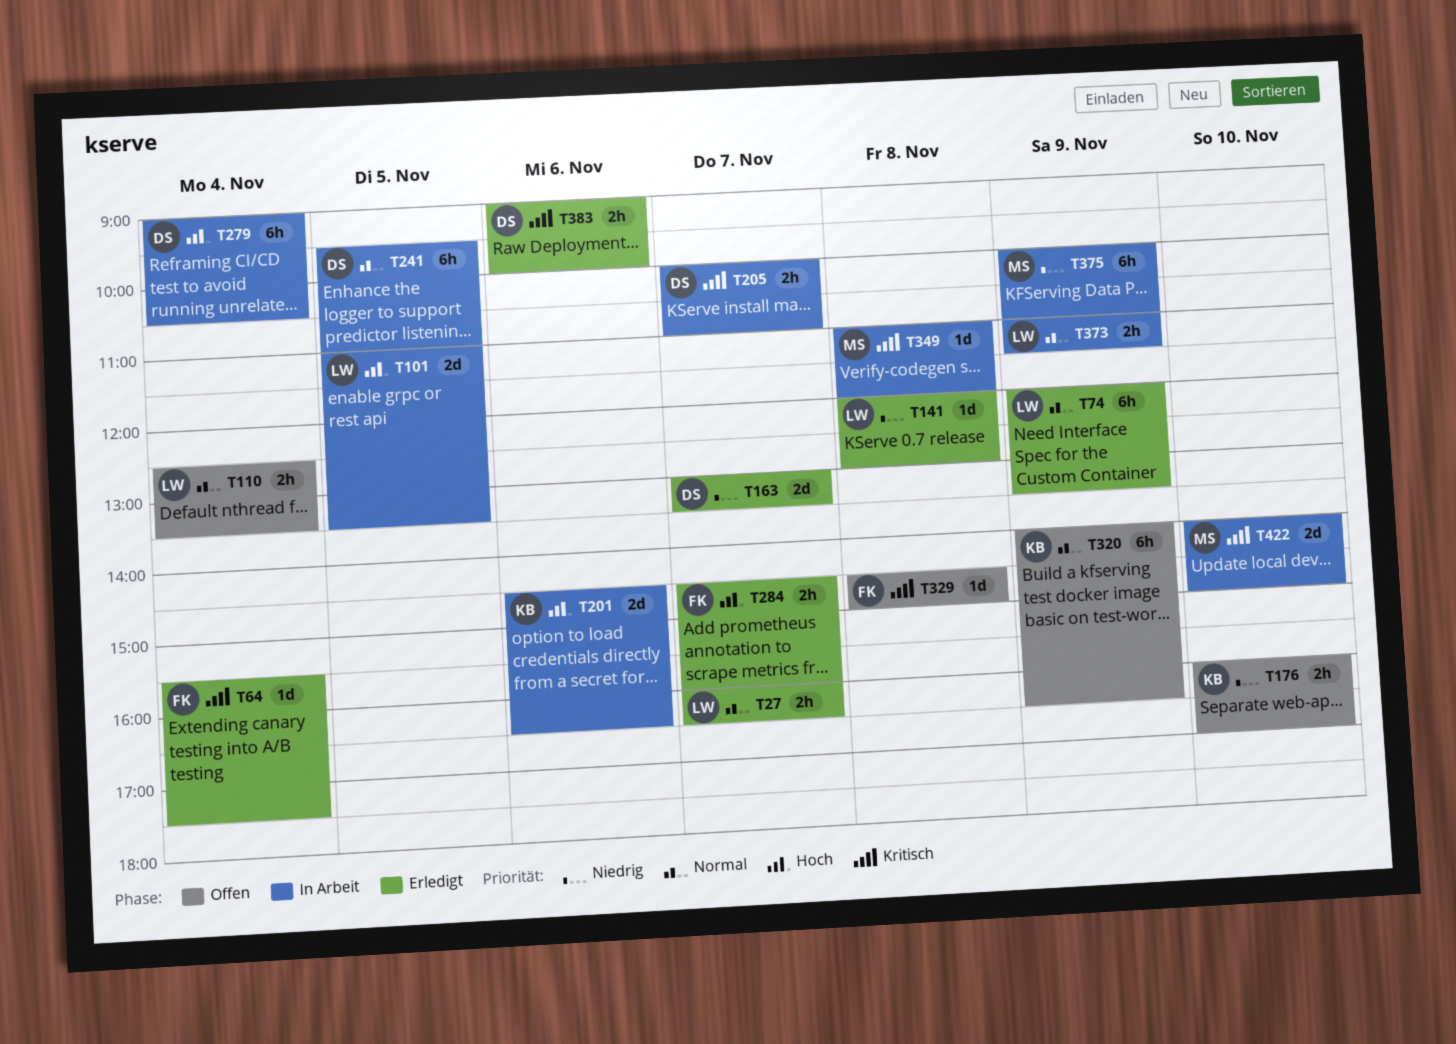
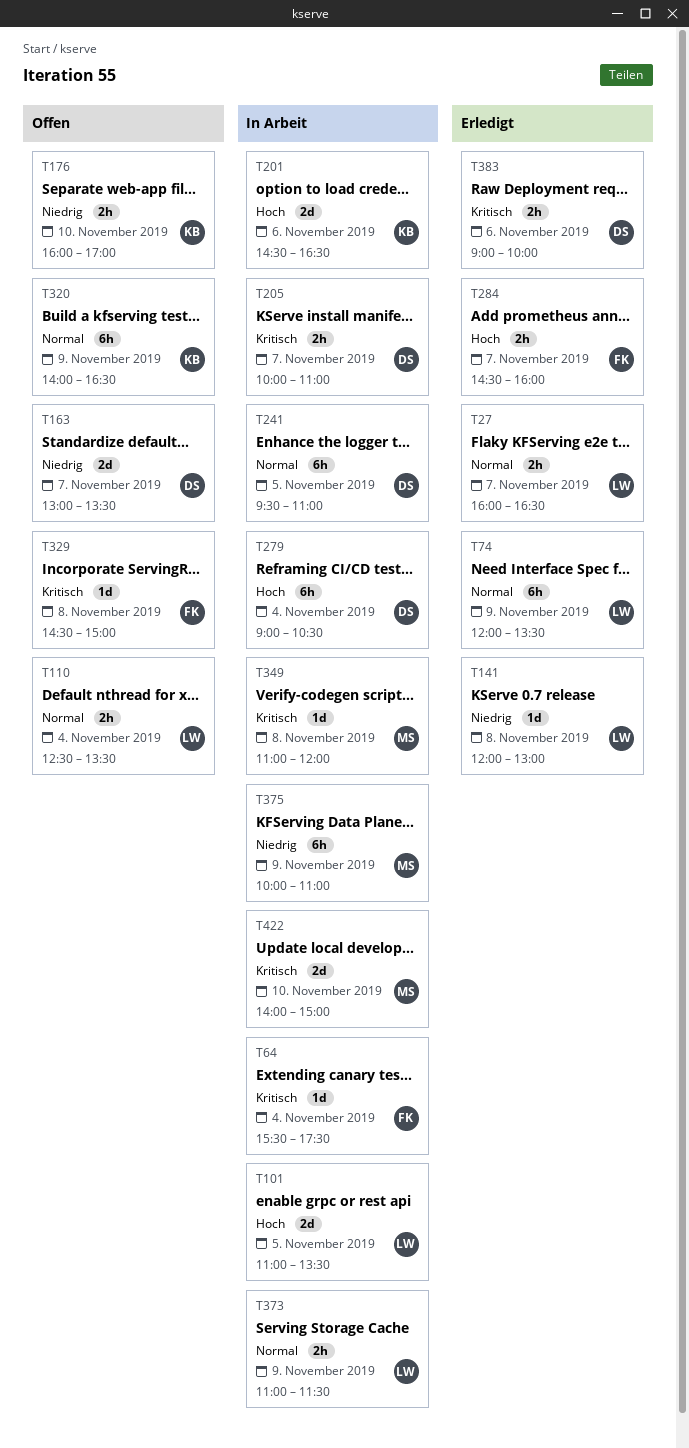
T64, status: Erledigt -> In Arbeit
T163, status: Erledigt -> Offen

